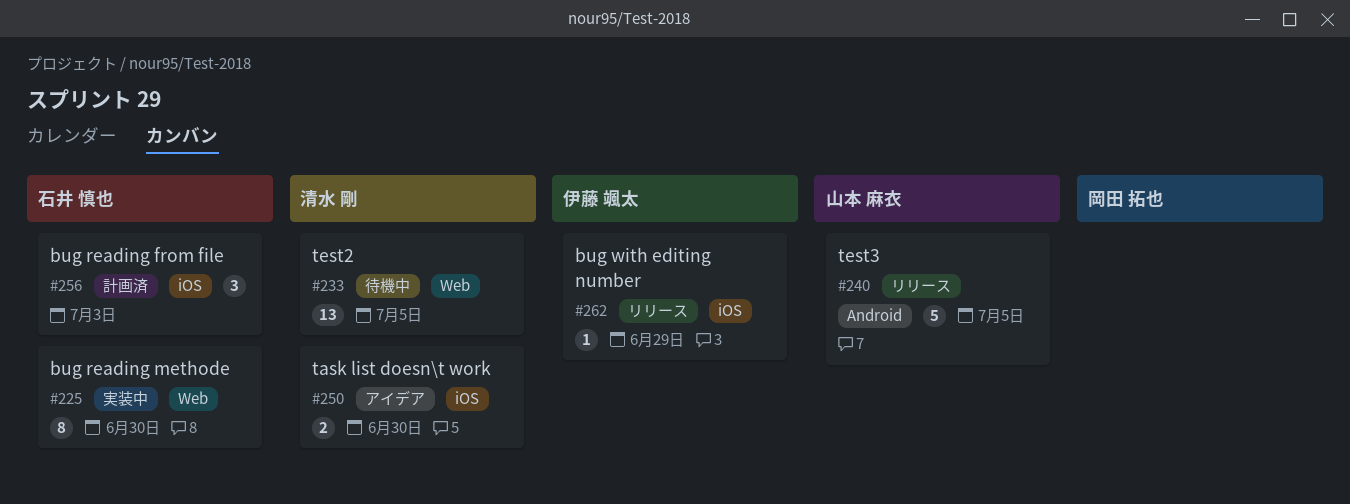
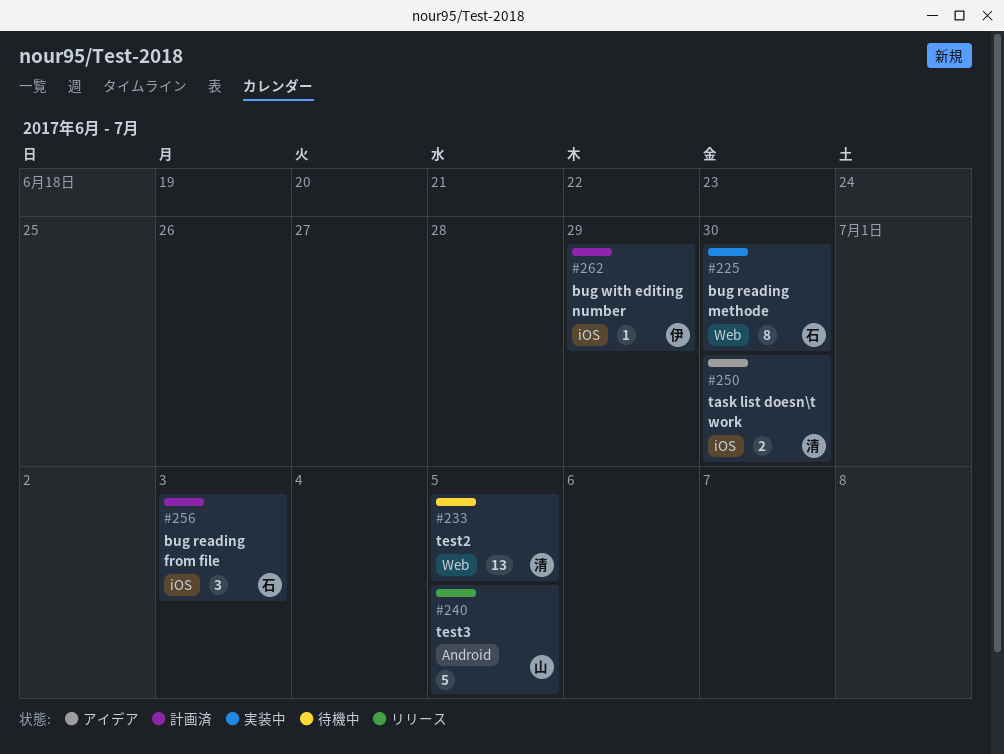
#262, status: リリース -> 計画済

